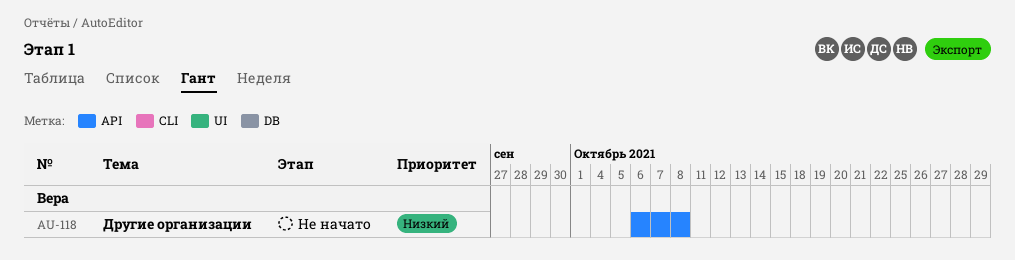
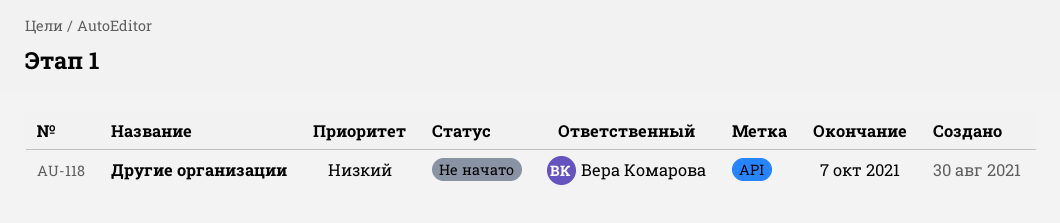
AU-118, due: Oct 8 -> Oct 7

